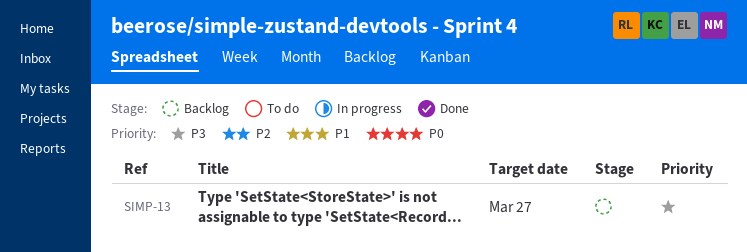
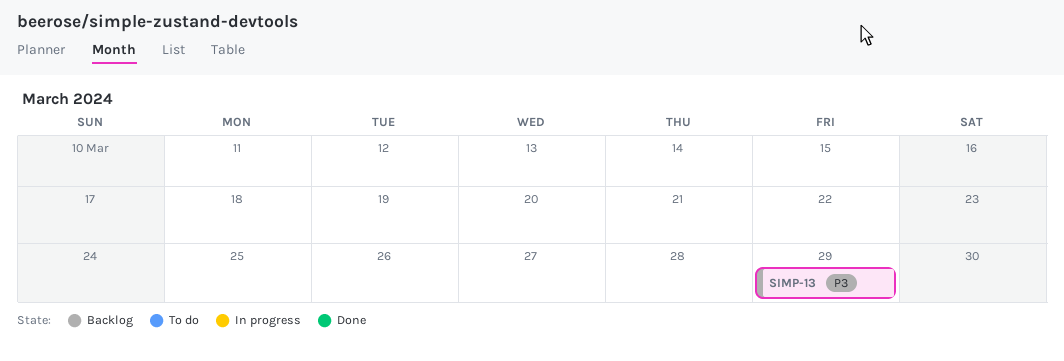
SIMP-13, due: Mar 27 -> Mar 29

